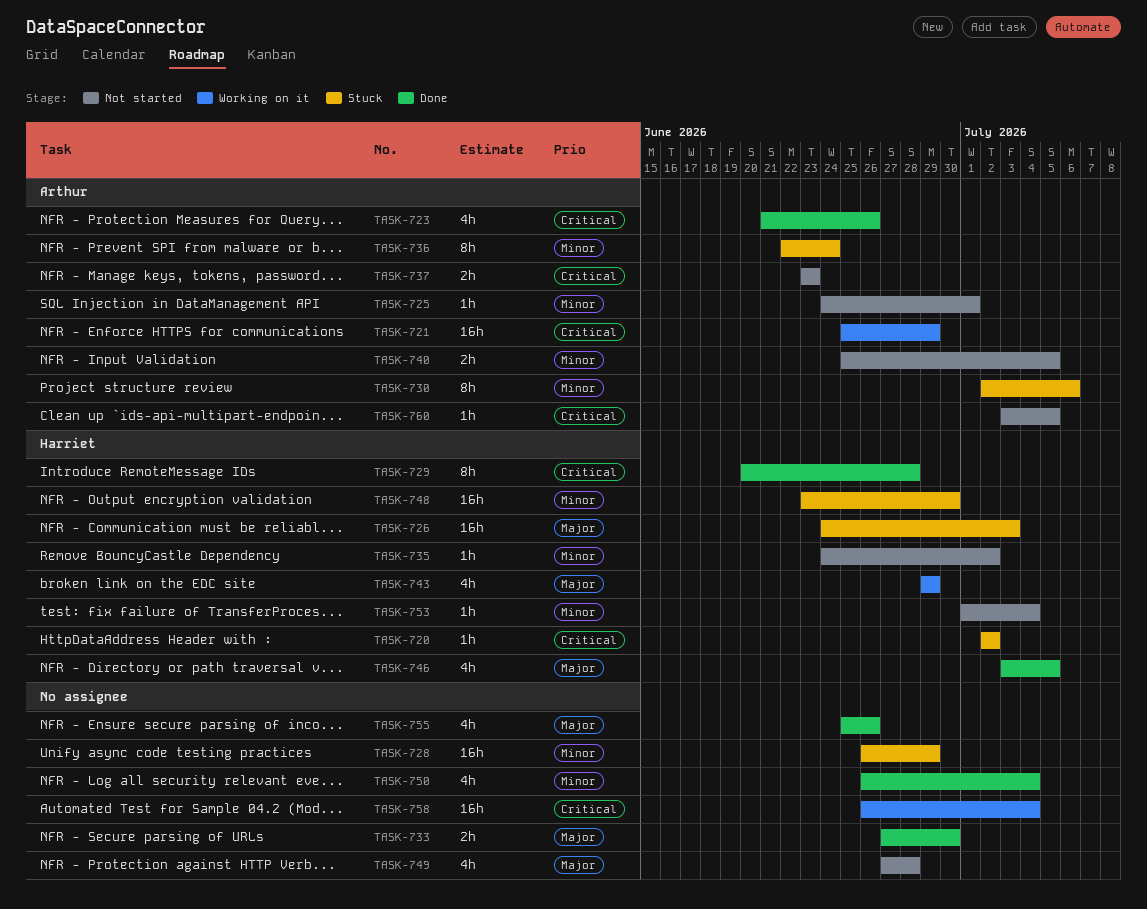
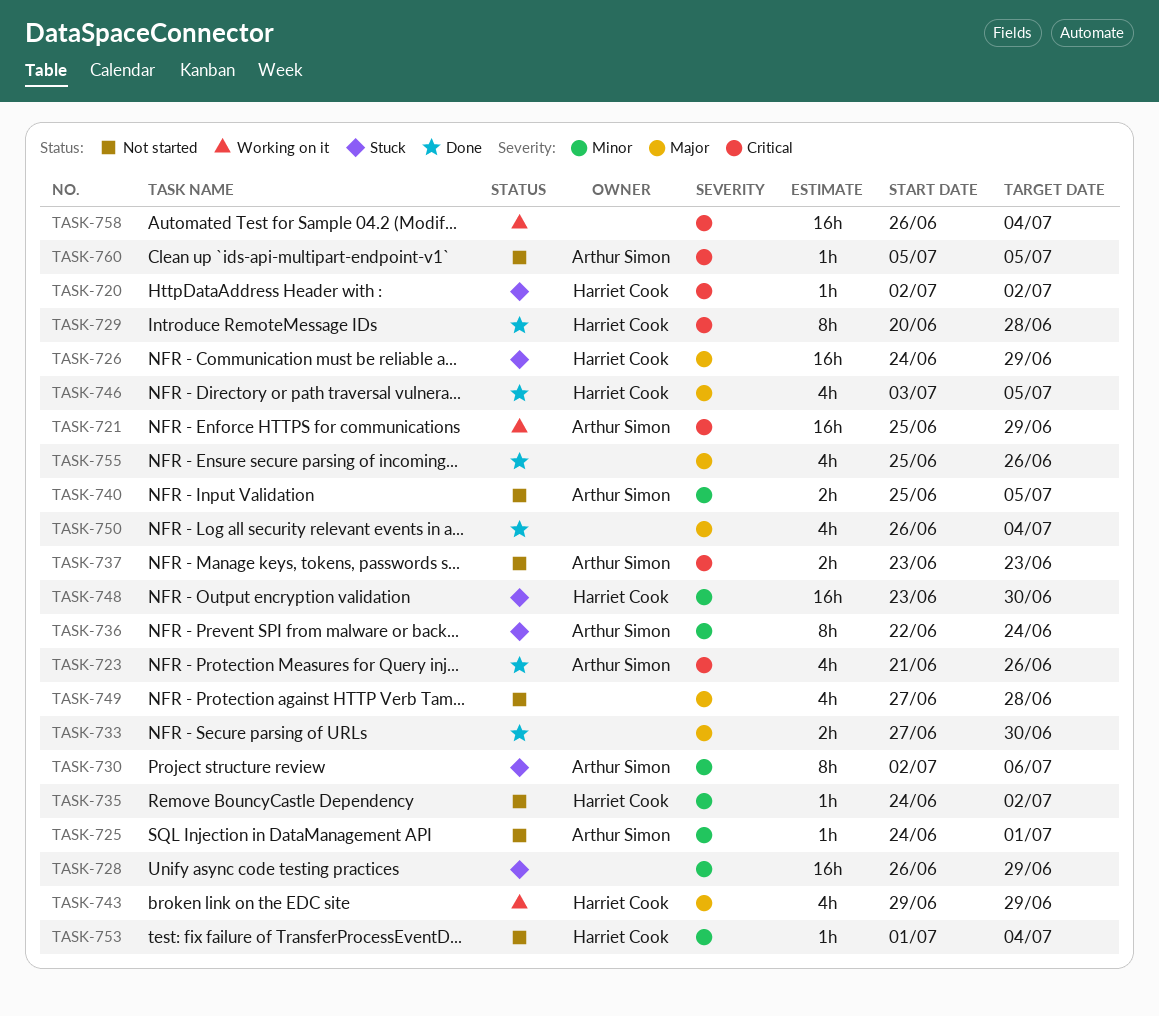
TASK-726, due: Jul 3 -> Jun 29
TASK-750, priority: Minor -> Major
TASK-760, start: Jul 3 -> Jul 5

